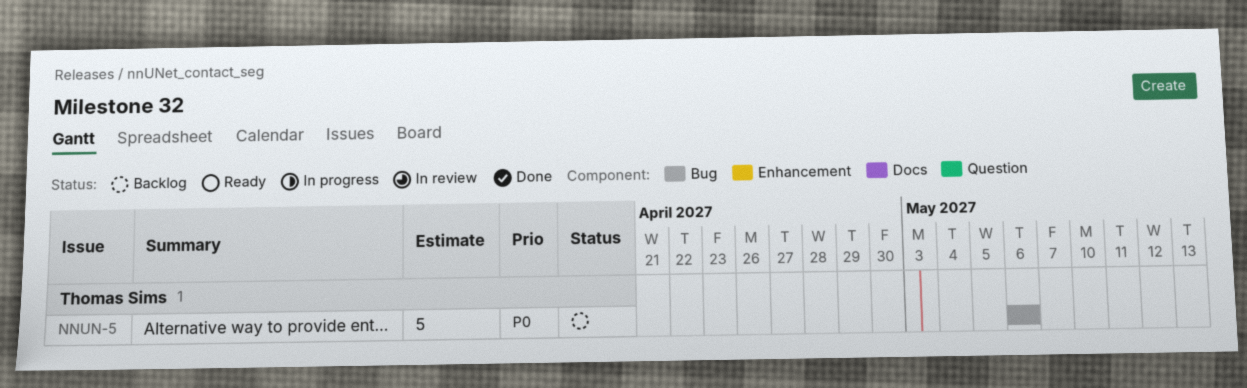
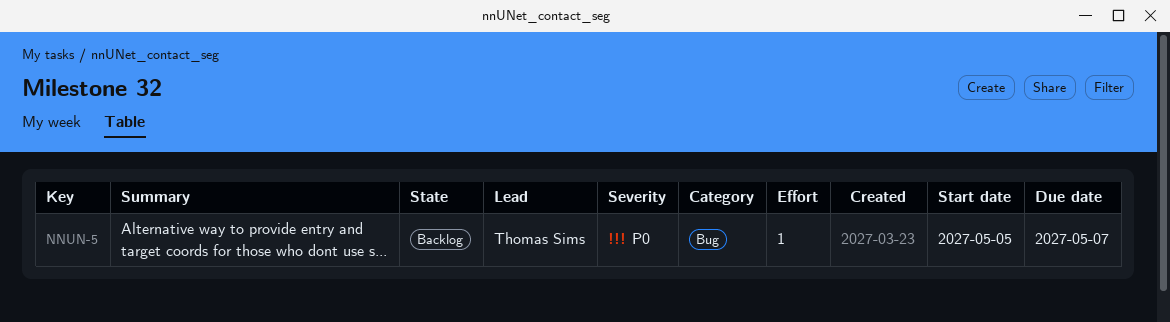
NNUN-5, estimate: 5 -> 1
NNUN-5, start: May 6 -> May 5
NNUN-5, due: May 6 -> May 7

